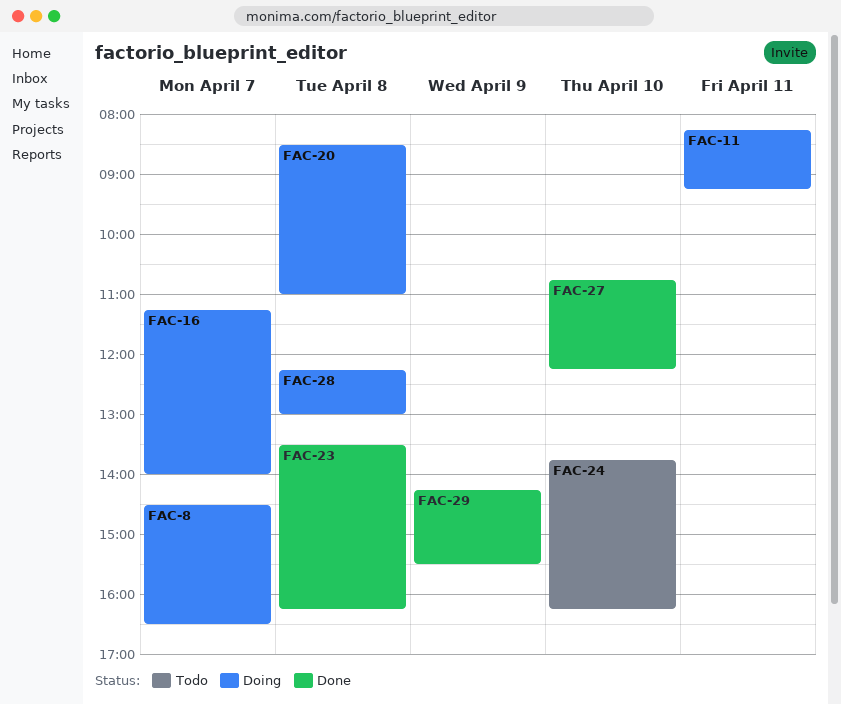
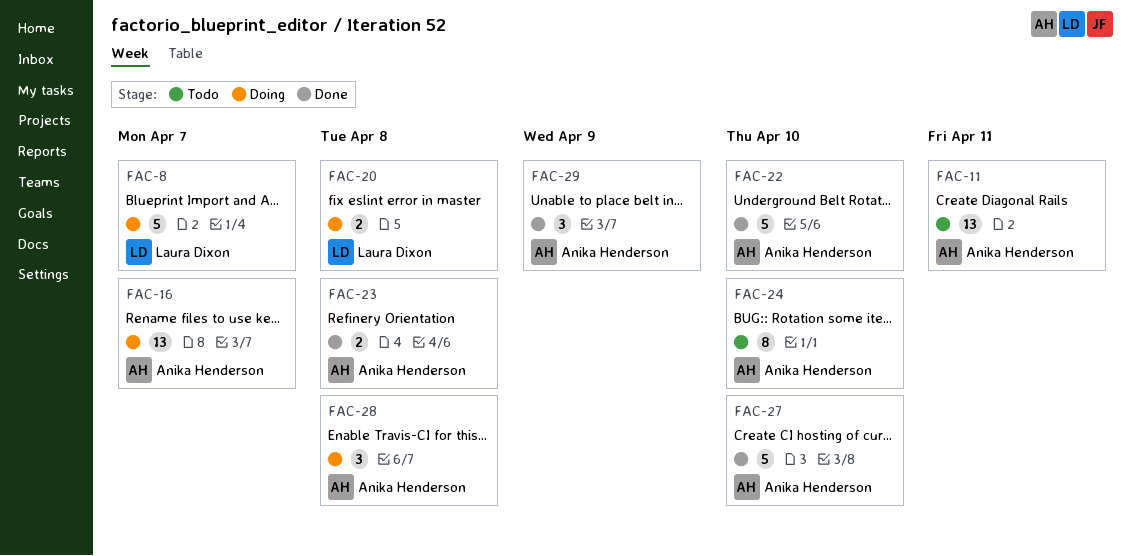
FAC-11, status: Doing -> Todo
FAC-22: none -> present

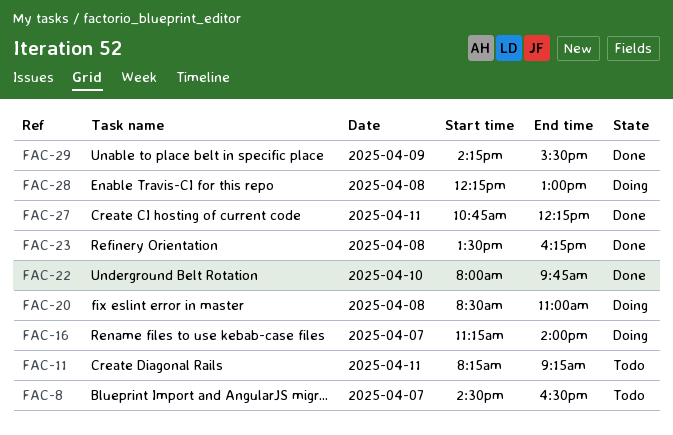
FAC-8, status: Doing -> Todo
FAC-24: present -> none
FAC-27, day: Apr 10 -> Apr 11

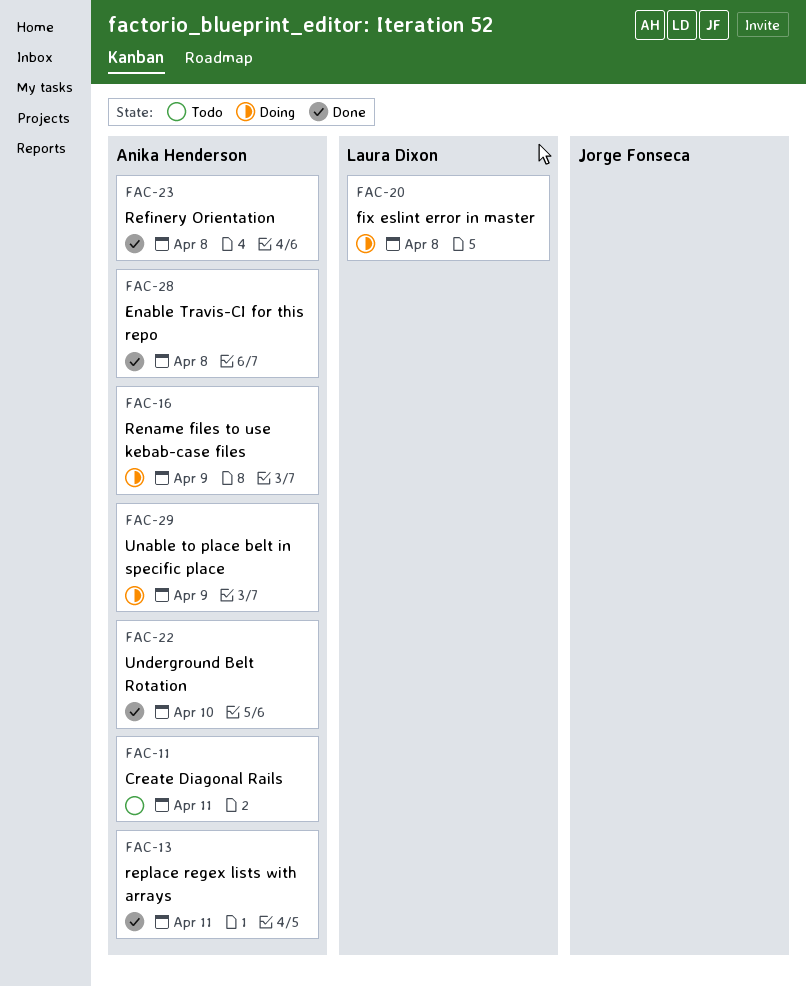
FAC-8: present -> none
FAC-13: none -> present
FAC-16, day: Apr 7 -> Apr 9
FAC-27: present -> none
FAC-28, status: Doing -> Done
FAC-29, status: Done -> Doing

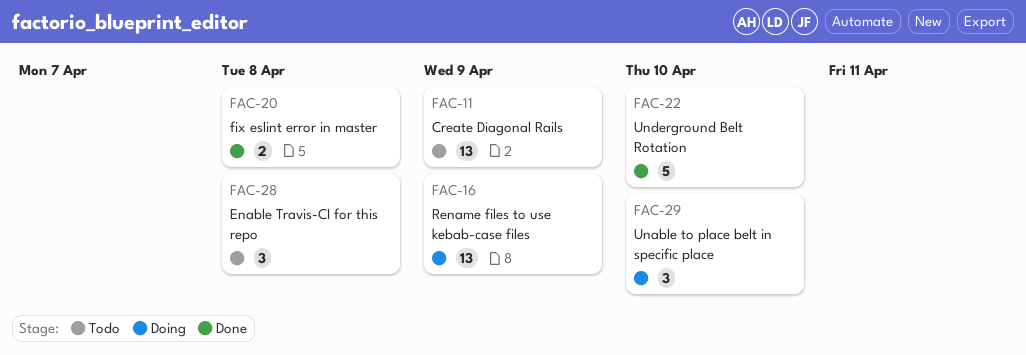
FAC-11, day: Apr 11 -> Apr 9
FAC-13: present -> none
FAC-20, status: Doing -> Done
FAC-23: present -> none
FAC-28, status: Done -> Todo
FAC-29, day: Apr 9 -> Apr 10

